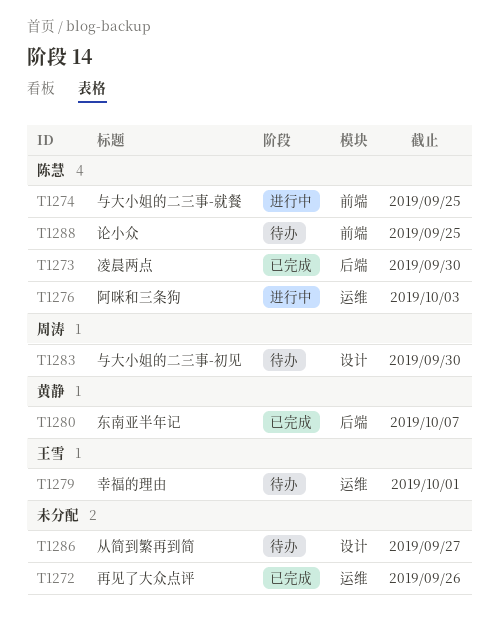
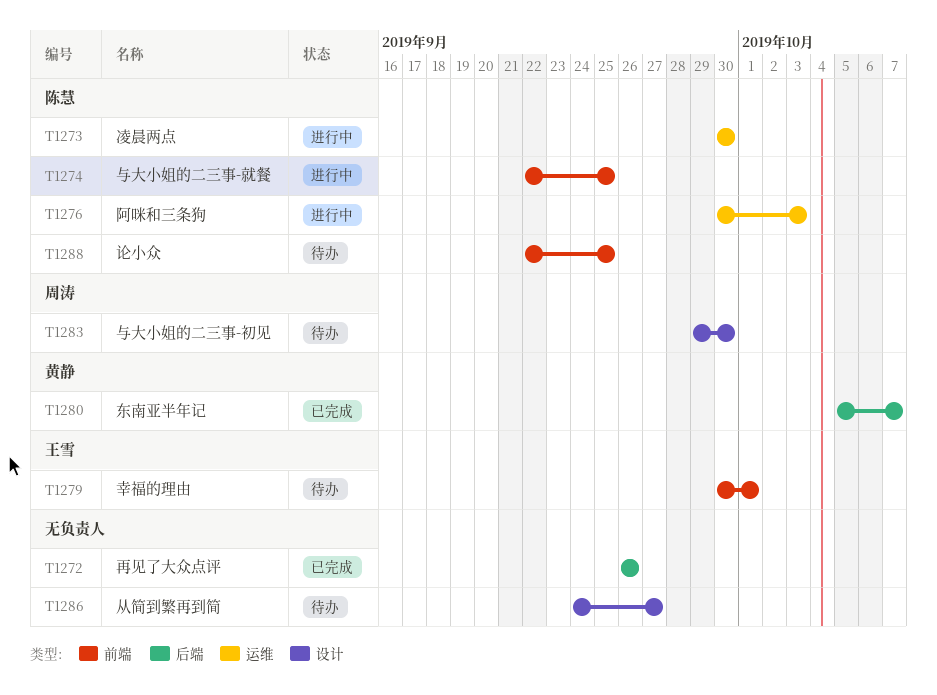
T1272, label: 运维 -> 后端
T1273, status: 已完成 -> 进行中
T1273, label: 后端 -> 运维
T1279, label: 运维 -> 前端

